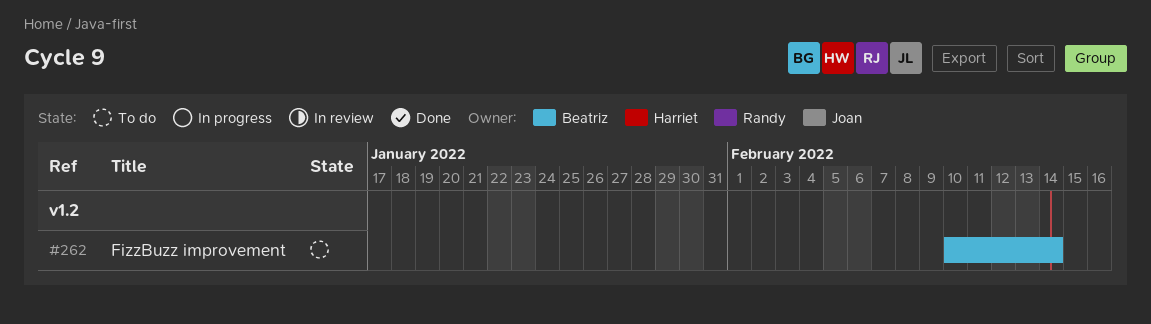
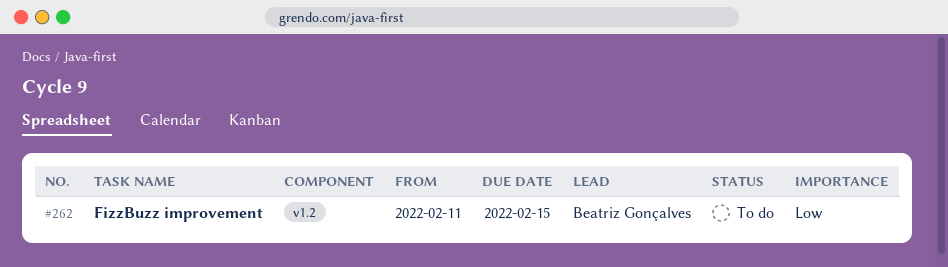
#262, start: Feb 10 -> Feb 11
#262, due: Feb 14 -> Feb 15

